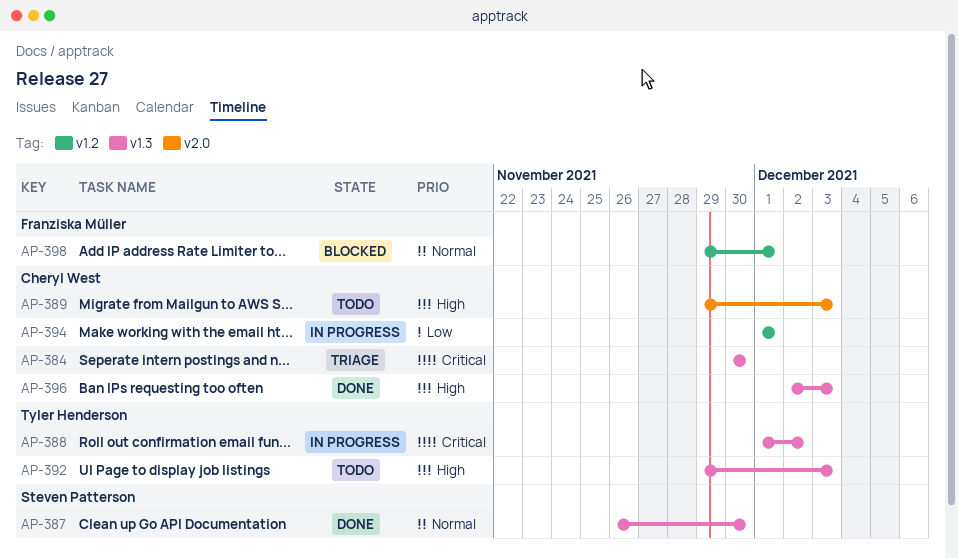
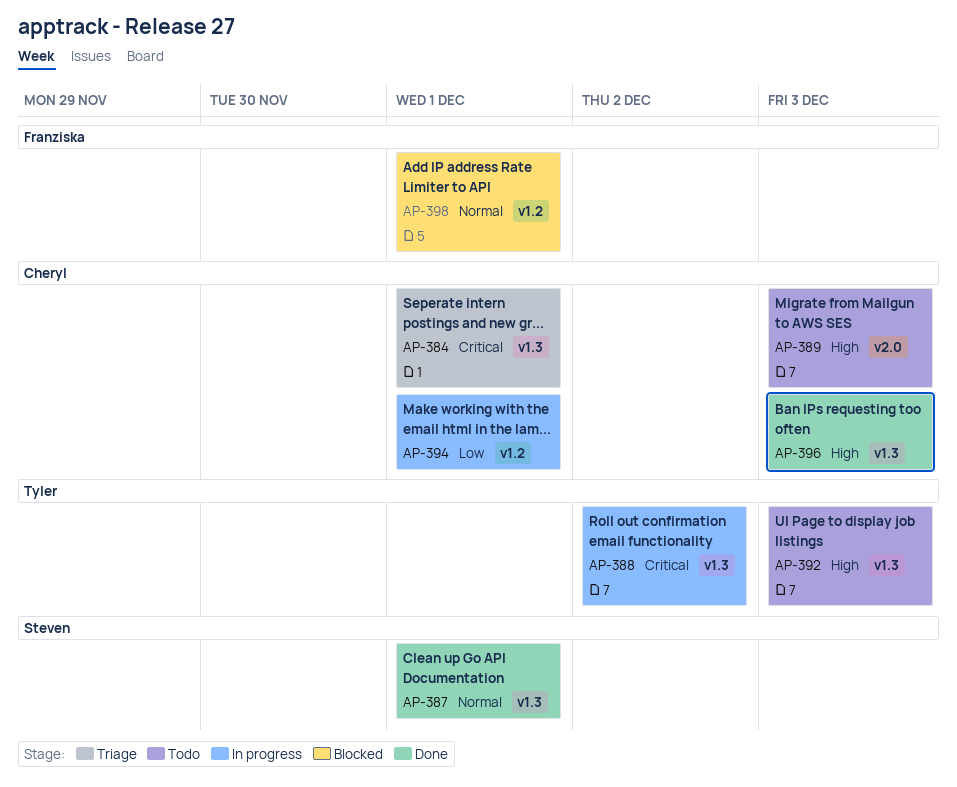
AP-384, due: Nov 30 -> Dec 1
AP-387, due: Nov 30 -> Dec 1

